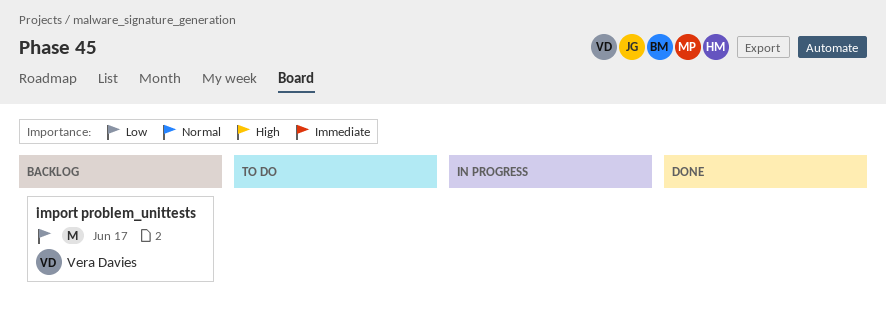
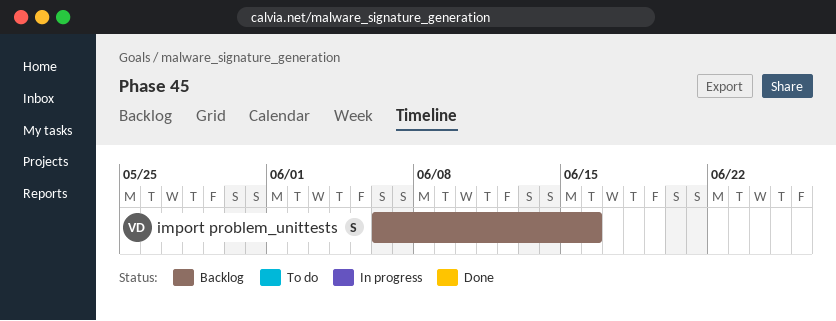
import problem_unittests, estimate: M -> S
import problem_unittests, due: Jun 17 -> Jun 16

